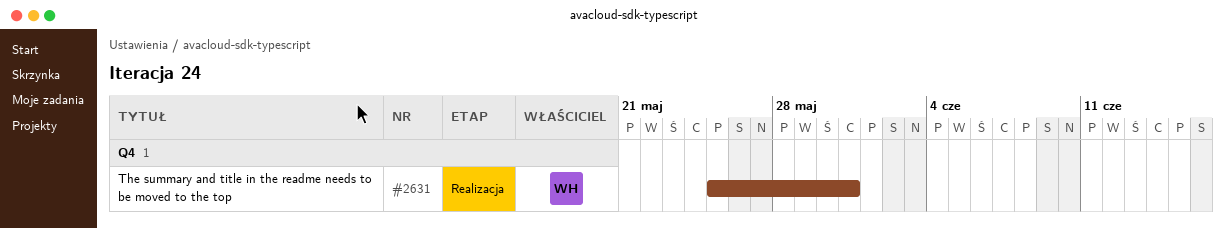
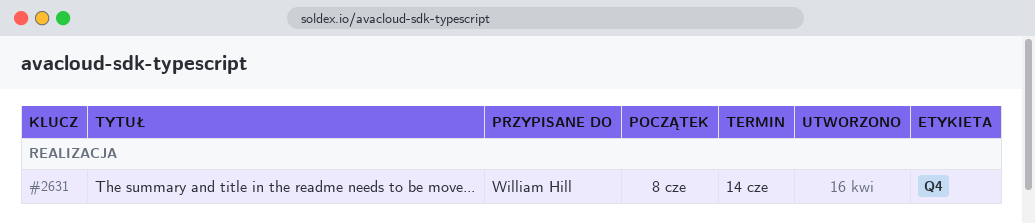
#2631, start: May 25 -> Jun 8
#2631, due: May 31 -> Jun 14

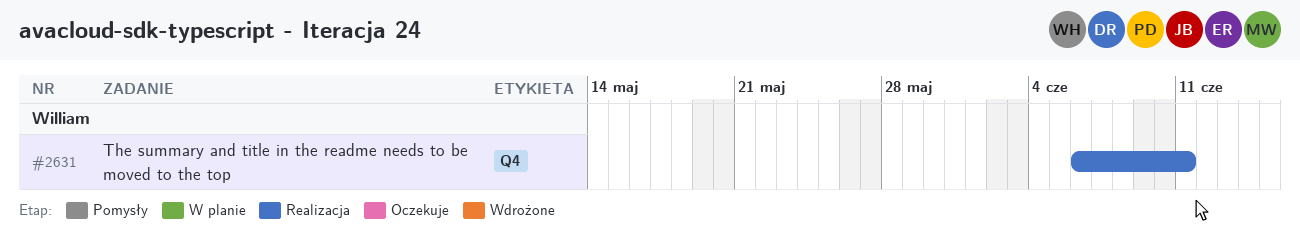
#2631, start: Jun 8 -> Jun 6
#2631, due: Jun 14 -> Jun 11

